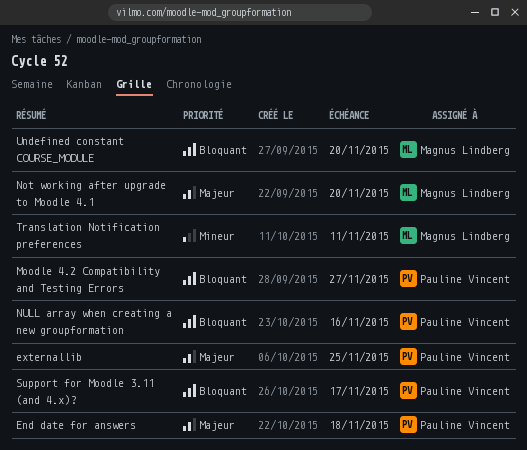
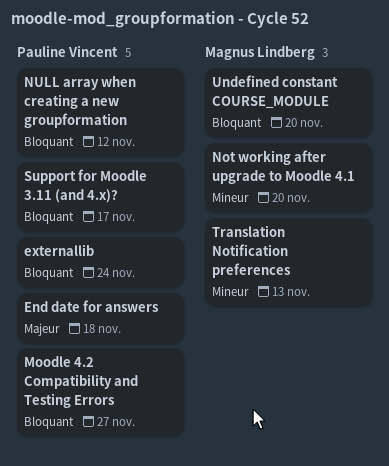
externallib, priority: Majeur -> Bloquant
externallib, due: Nov 25 -> Nov 24
Not working after upgrade to Moodle 4.1, priority: Majeur -> Mineur
NULL array when creating a new groupformation, due: Nov 16 -> Nov 12
Translation Notification preferences, due: Nov 11 -> Nov 13

